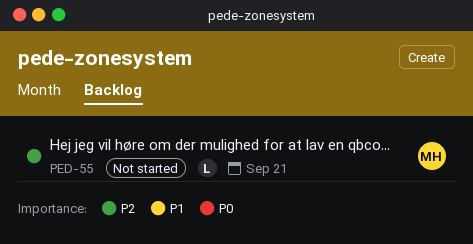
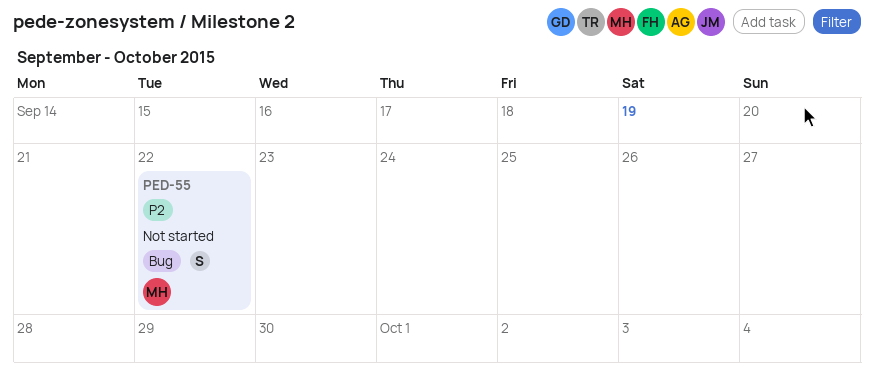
PED-55, estimate: L -> S
PED-55, due: Sep 21 -> Sep 22

